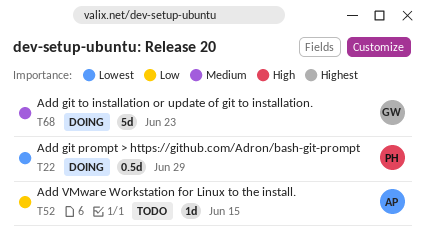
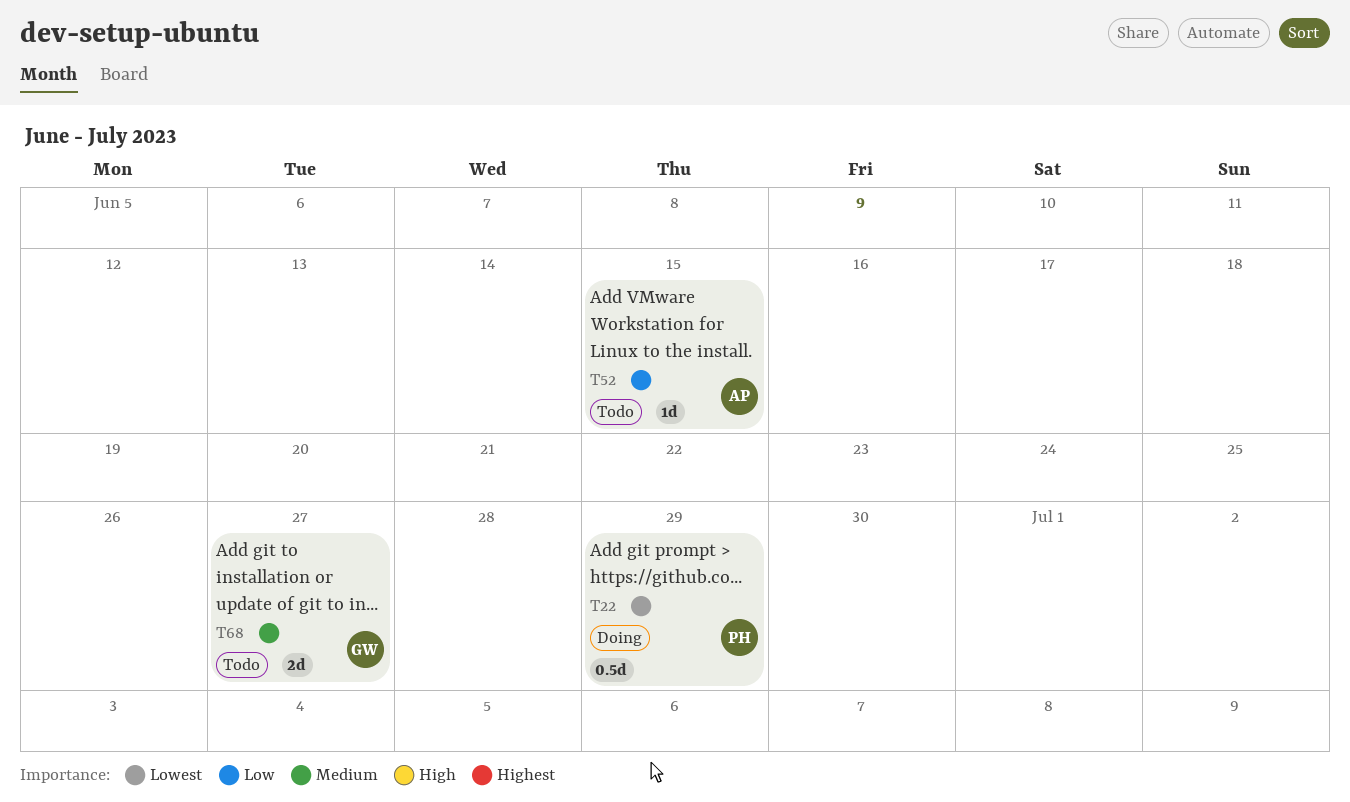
T68, status: Doing -> Todo
T68, estimate: 5d -> 2d
T68, due: Jun 23 -> Jun 27

